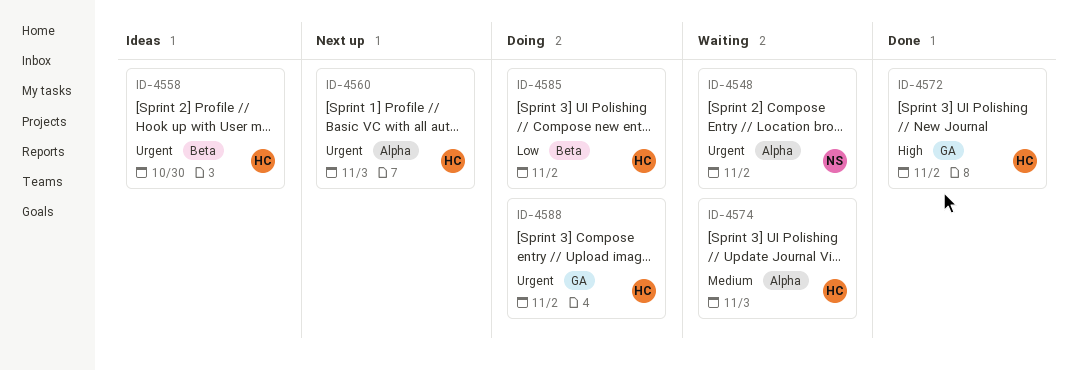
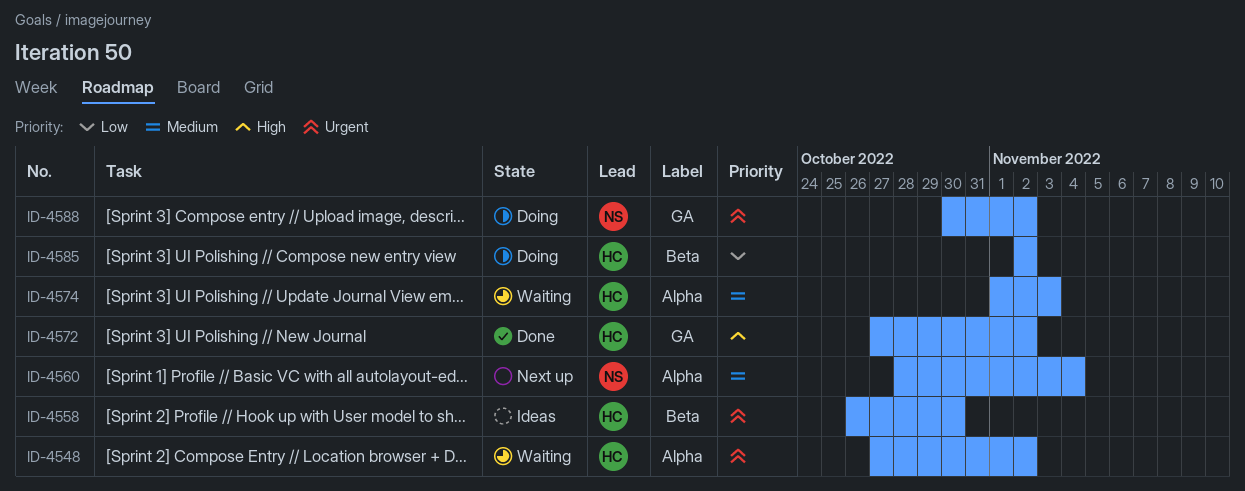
ID-4548, owner: NS -> HC
ID-4560, owner: HC -> NS
ID-4560, priority: Urgent -> Medium
ID-4560, due: Nov 3 -> Nov 4
ID-4588, owner: HC -> NS

